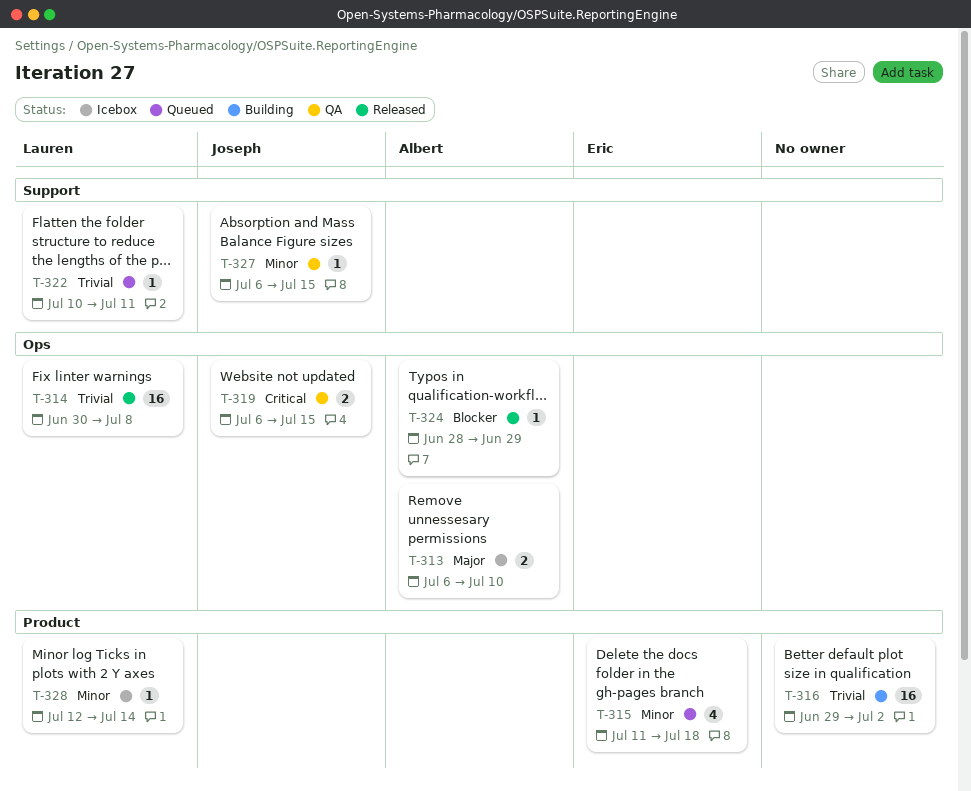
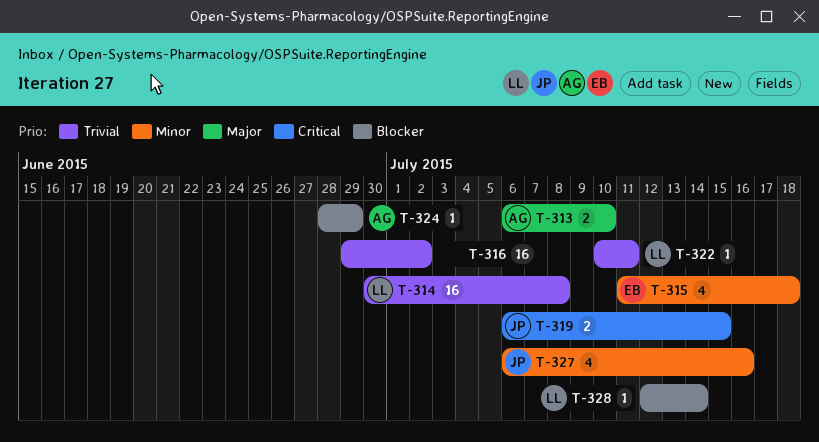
T-327, estimate: 1 -> 4
T-327, due: Jul 15 -> Jul 16
T-328, priority: Minor -> Blocker

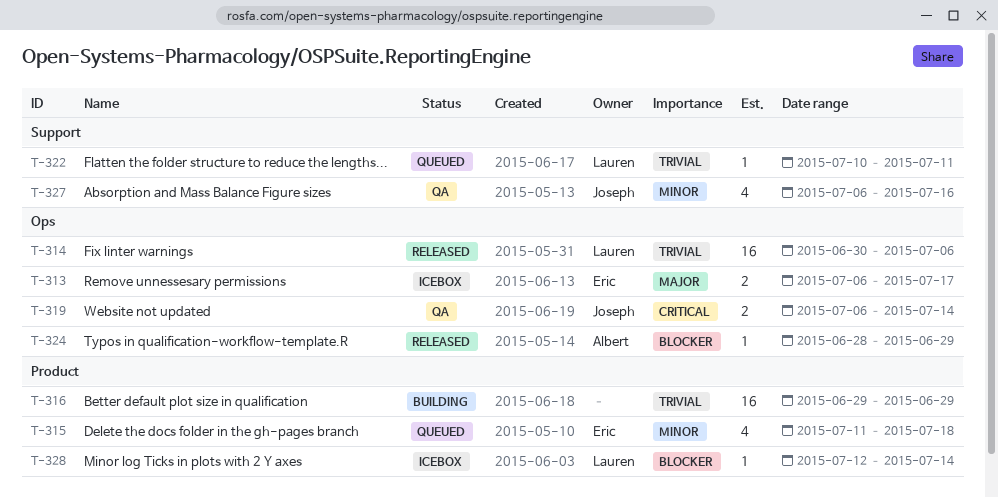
T-313, owner: Albert -> Eric
T-313, due: Jul 10 -> Jul 17
T-314, due: Jul 8 -> Jul 6
T-316, due: Jul 2 -> Jun 29
T-319, due: Jul 15 -> Jul 14

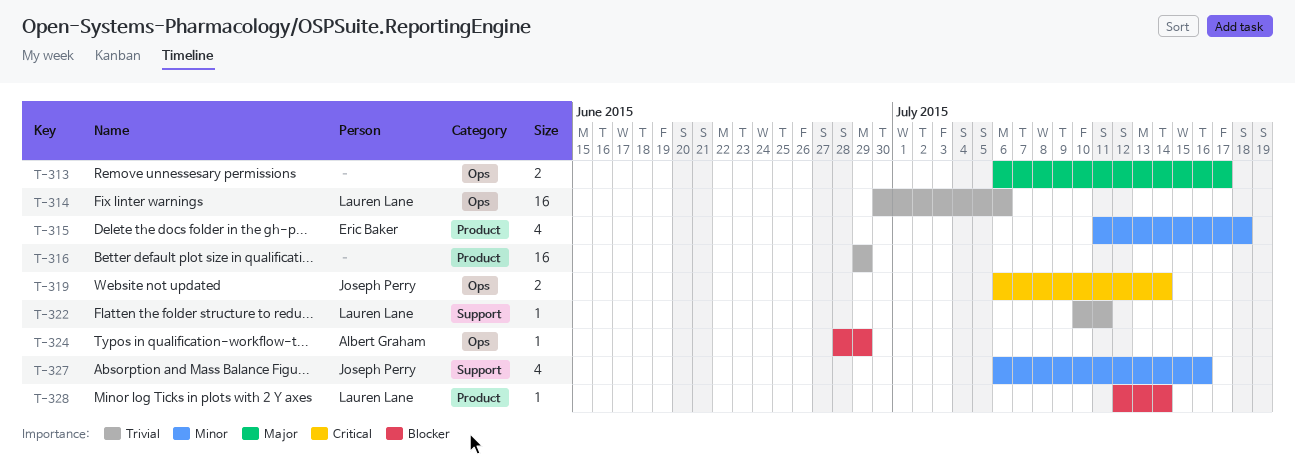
T-313, owner: Eric Baker -> none

